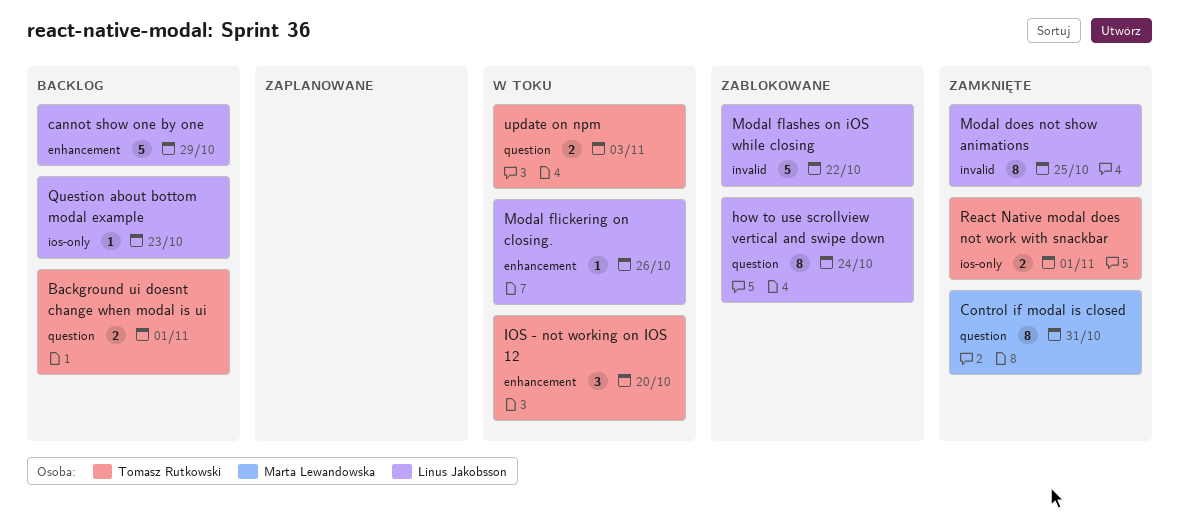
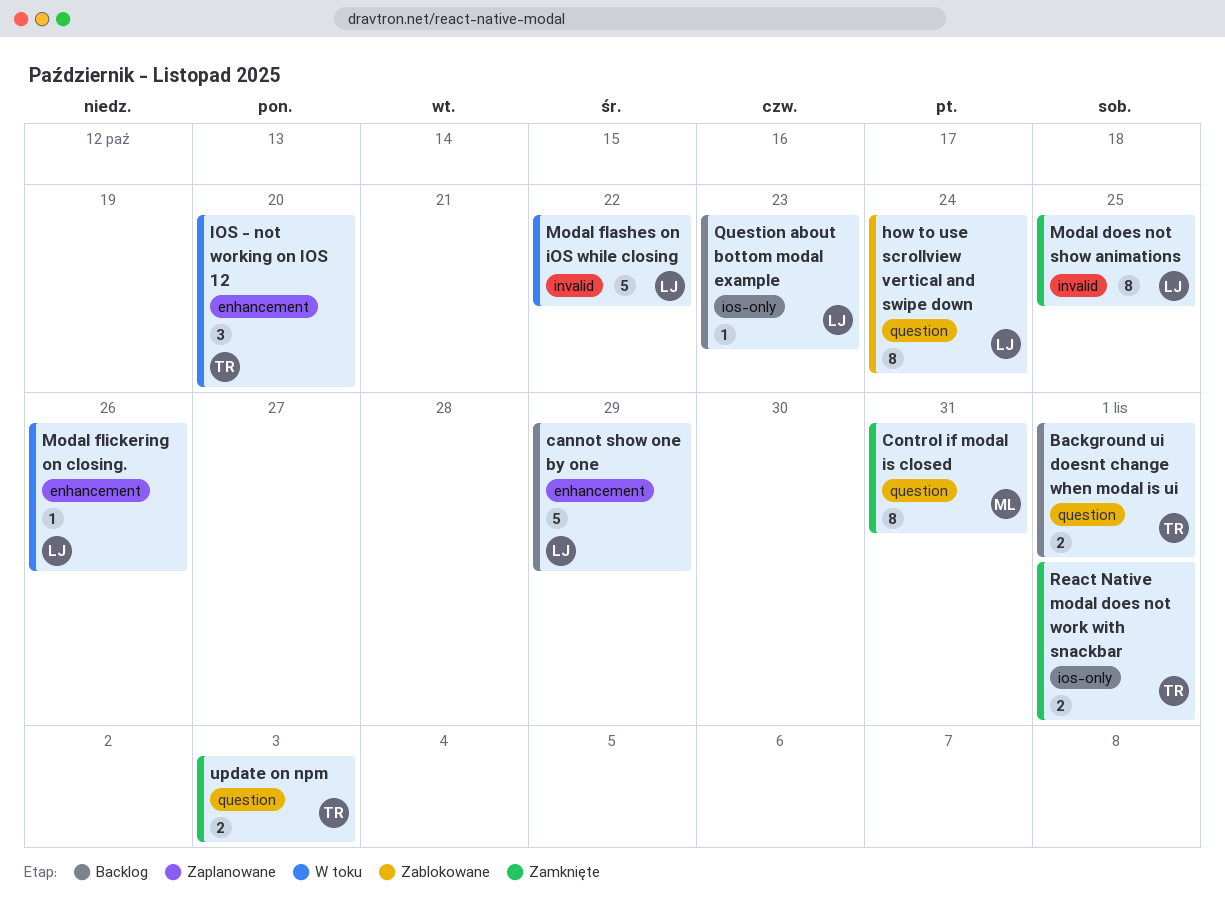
Modal flashes on iOS while closing, status: Zablokowane -> W toku
update on npm, status: W toku -> Zamknięte

